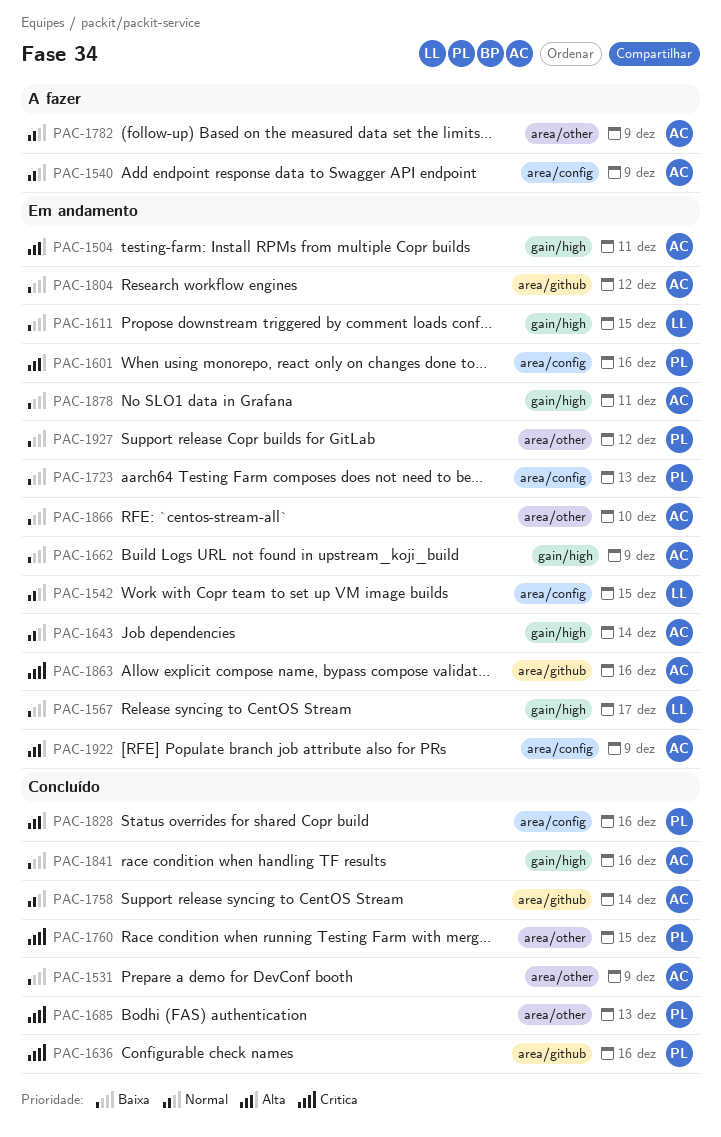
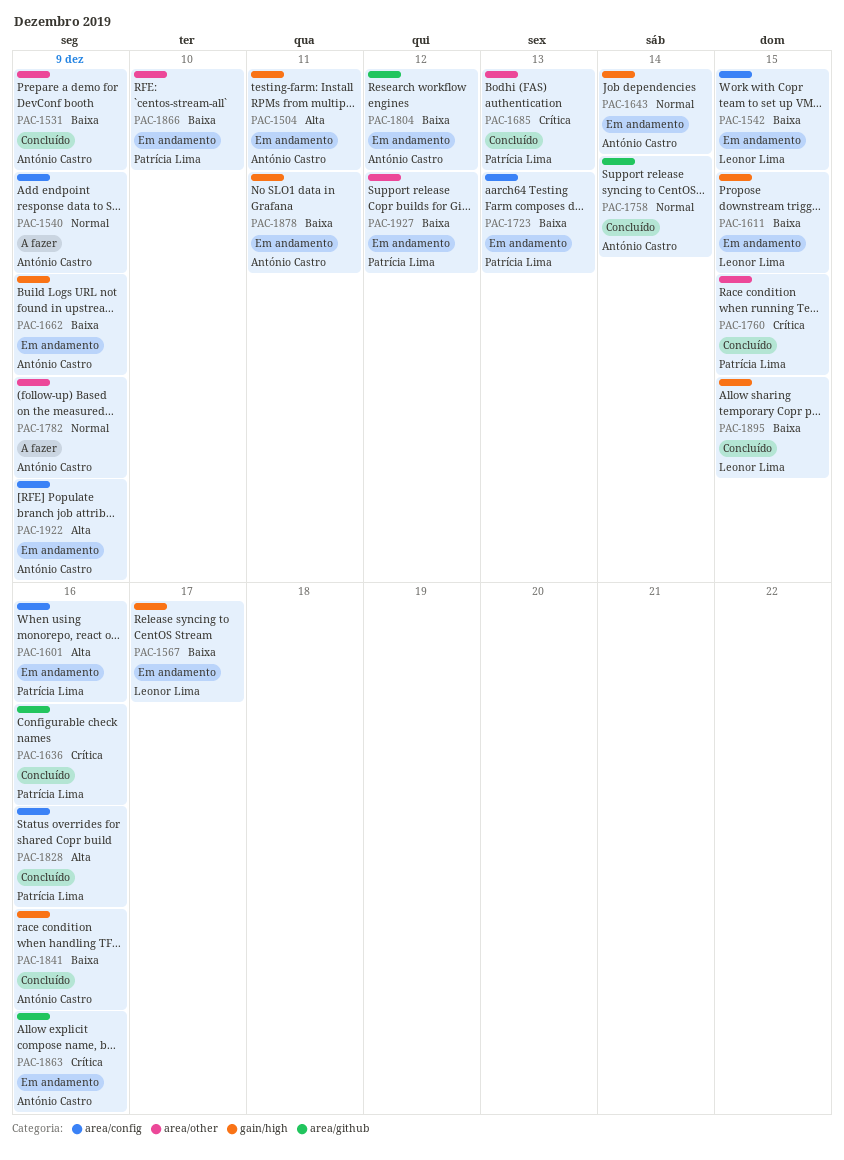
PAC-1542, priority: Normal -> Baixa
PAC-1866, owner: António Castro -> Patrícia Lima
PAC-1895: none -> present

